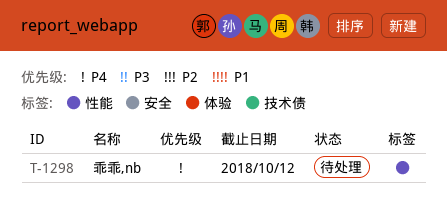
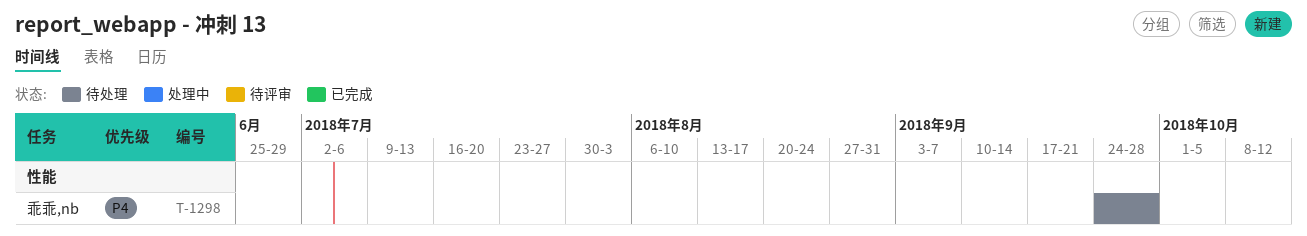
T-1298, due: Oct 12 -> Sep 28

